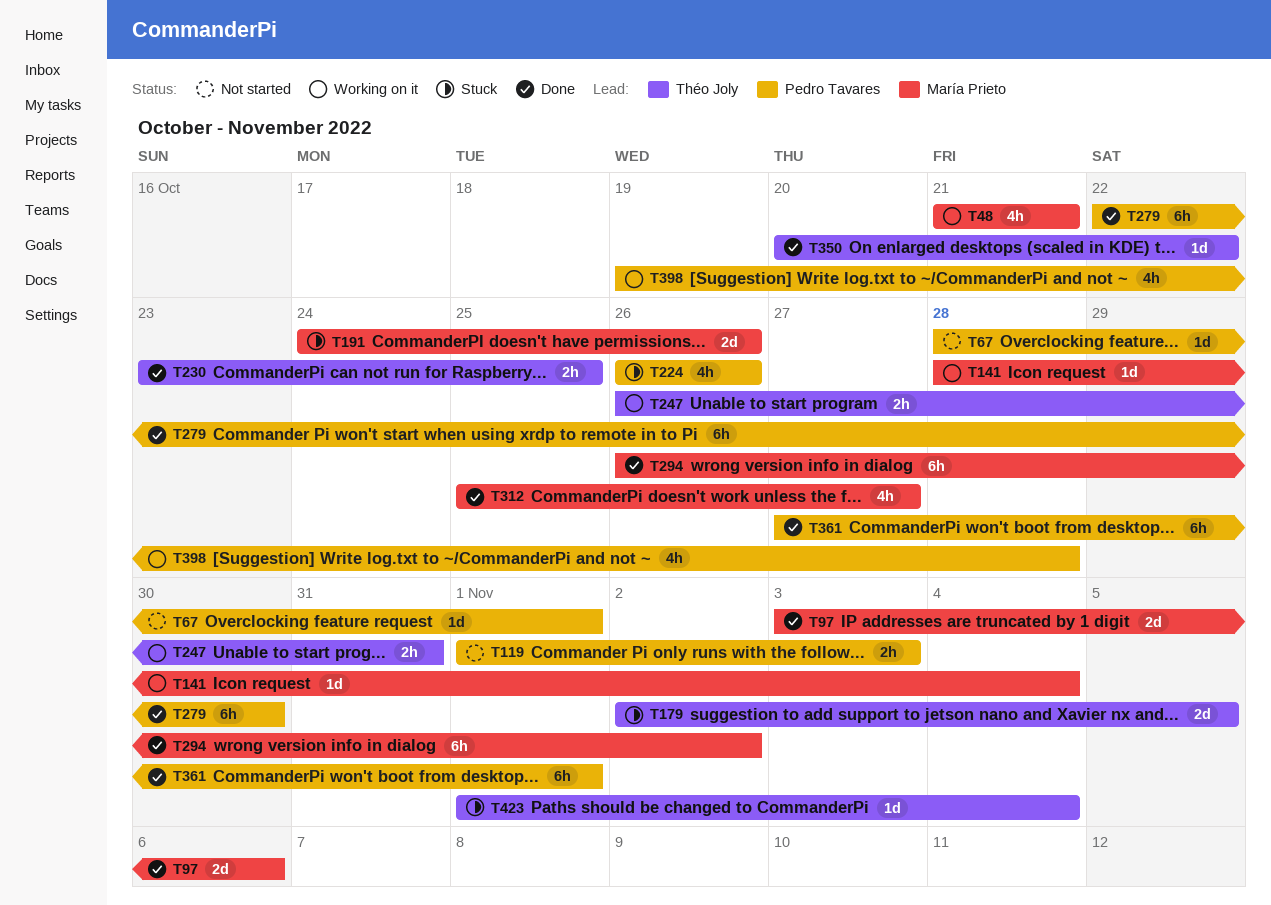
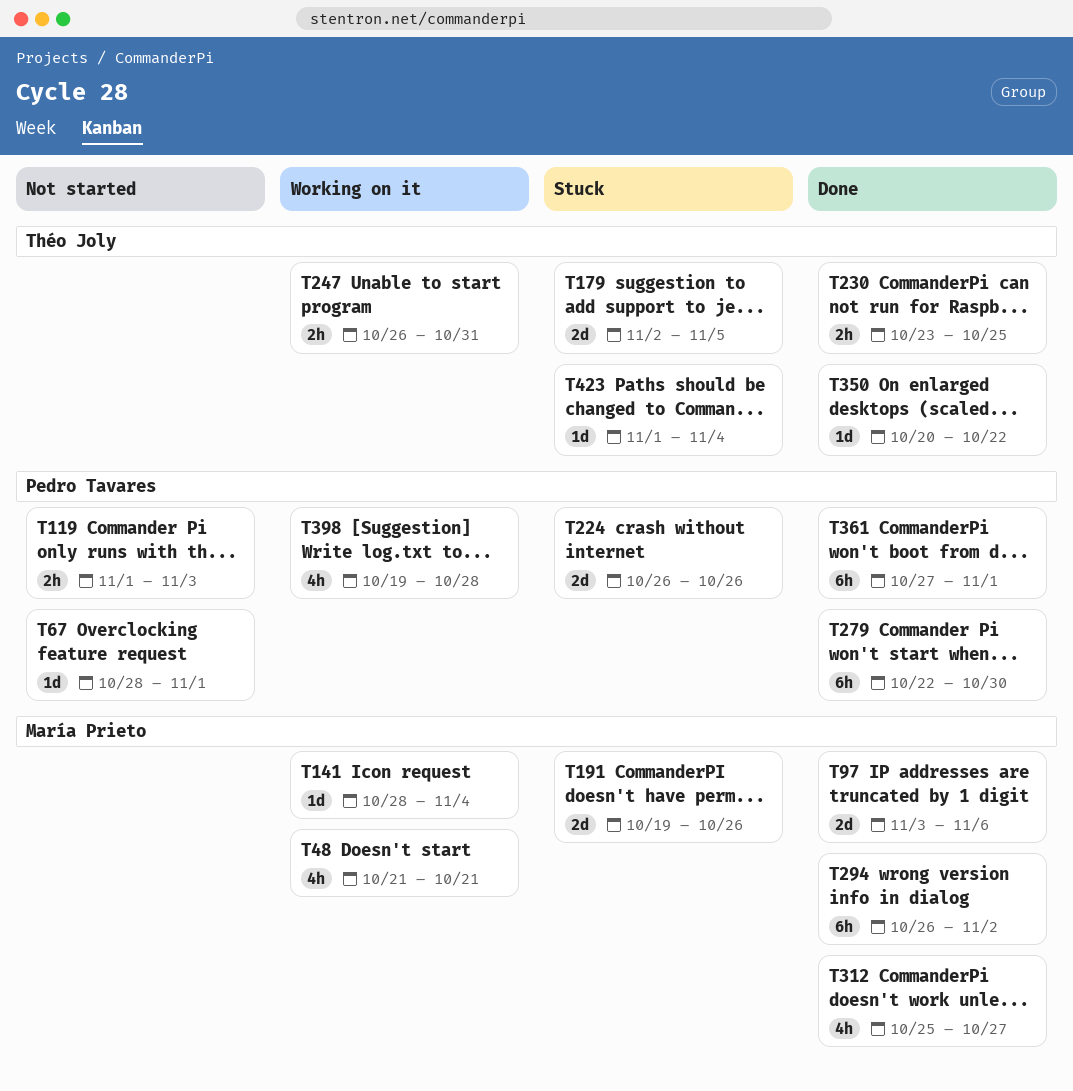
T191, start: Oct 24 -> Oct 19
T224, estimate: 4h -> 2d

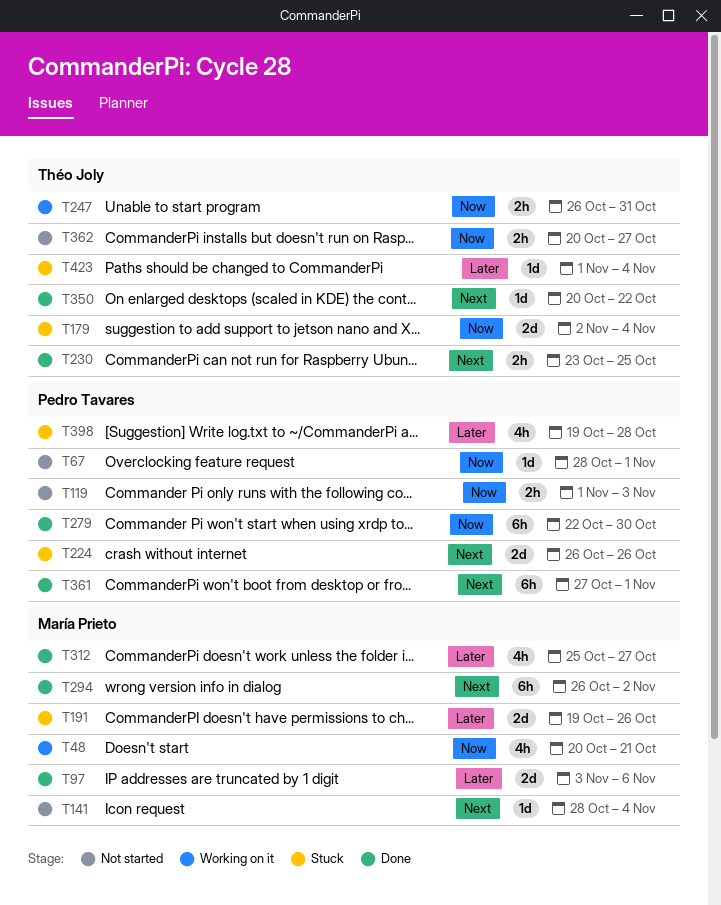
T48, start: Oct 21 -> Oct 20
T141, status: Working on it -> Not started
T179, due: Nov 5 -> Nov 4
T362: none -> present
T398, status: Working on it -> Stuck

